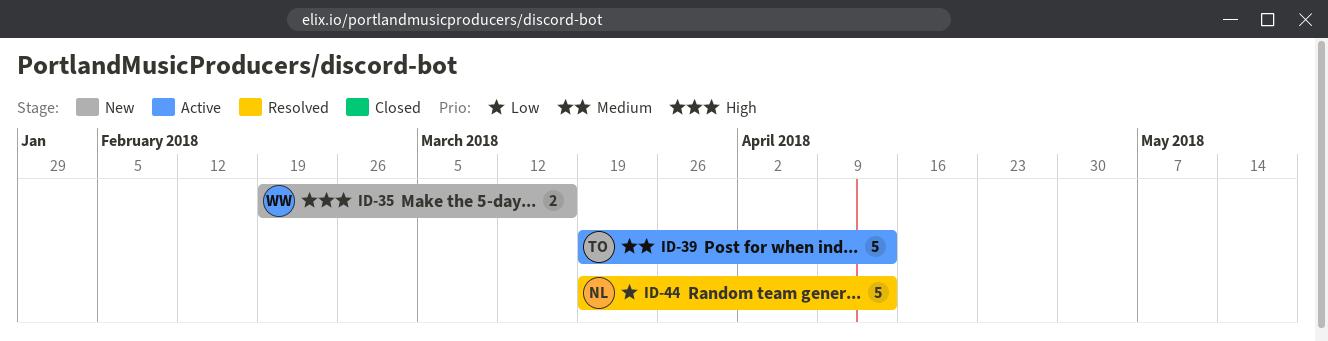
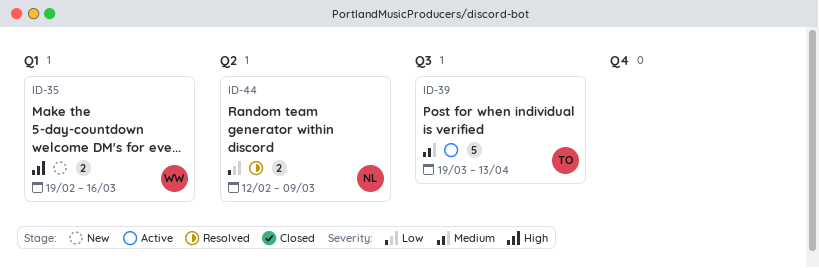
ID-44, estimate: 5 -> 2
ID-44, start: Mar 19 -> Feb 12
ID-44, due: Apr 13 -> Mar 9

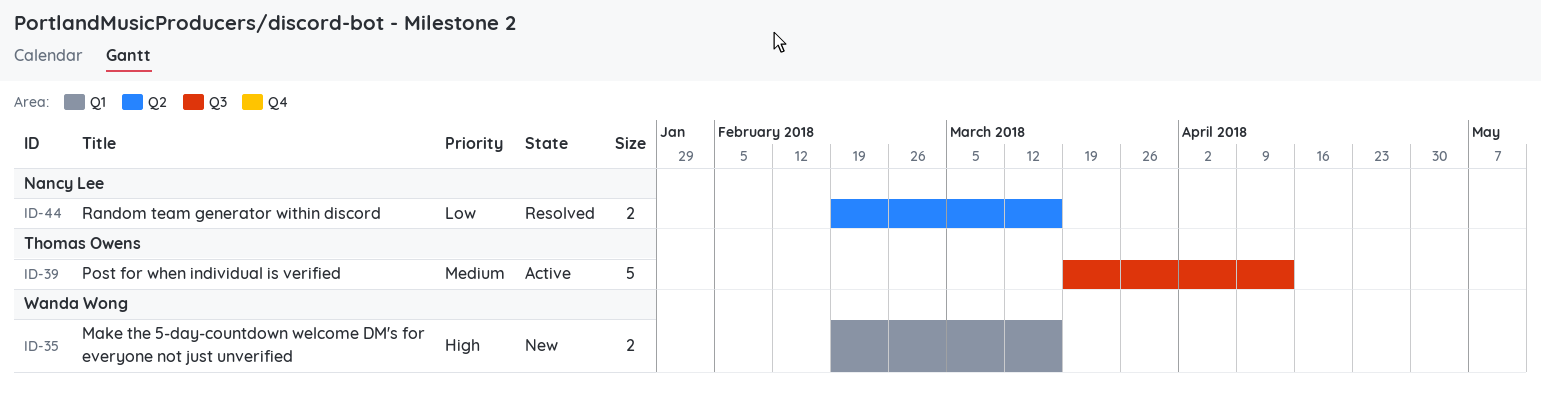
ID-44, start: Feb 12 -> Feb 19
ID-44, due: Mar 9 -> Mar 16

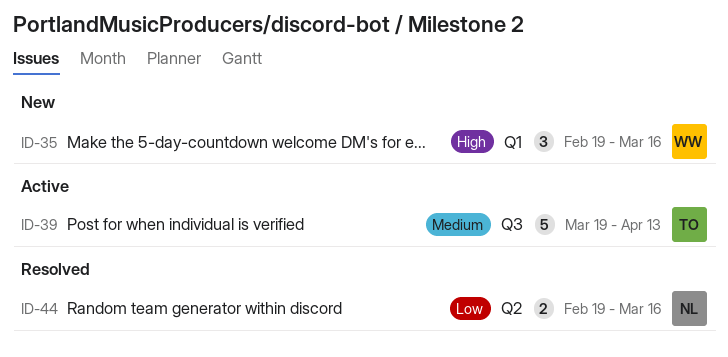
ID-35, estimate: 2 -> 3

